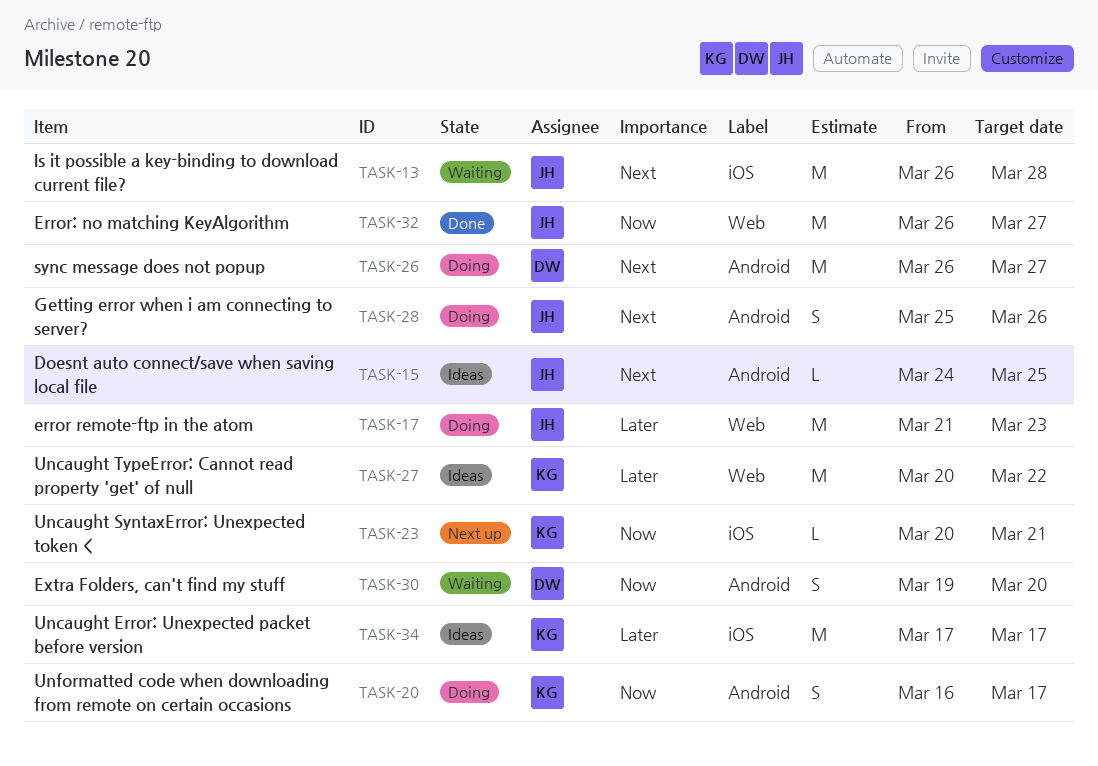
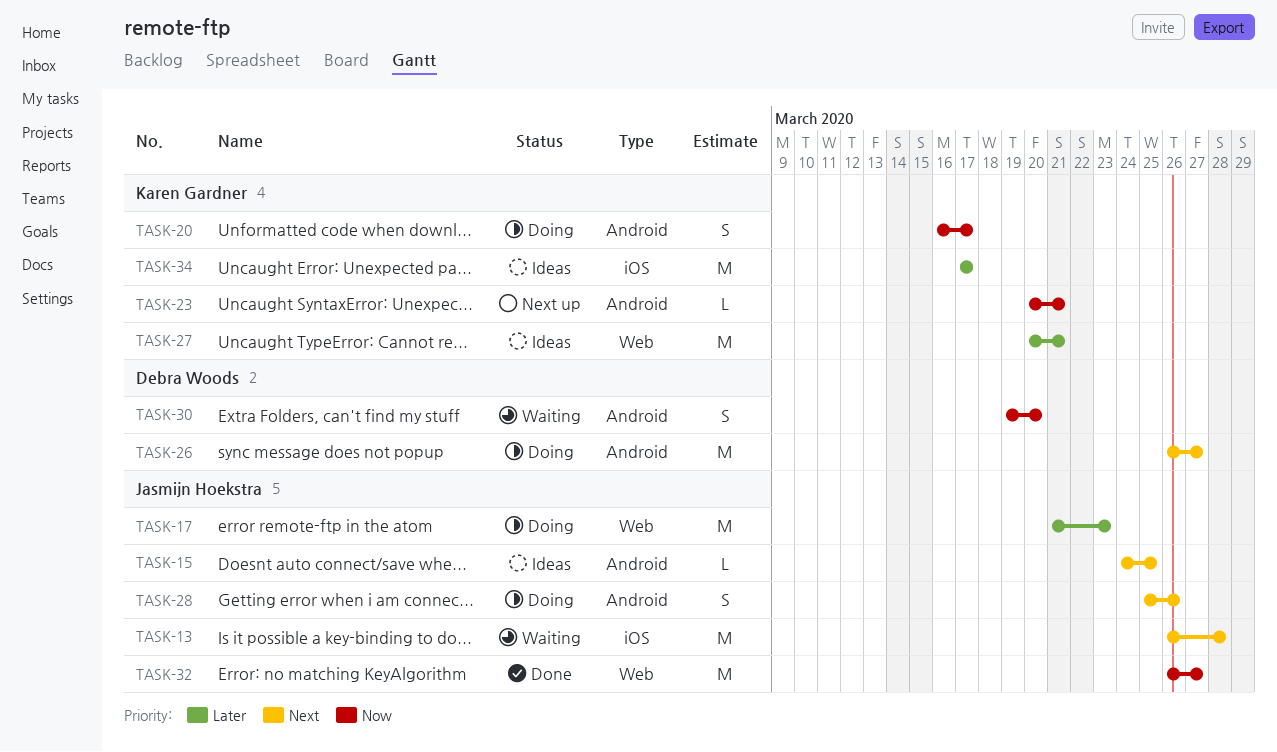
TASK-23, label: iOS -> Android
TASK-27, due: Mar 22 -> Mar 21

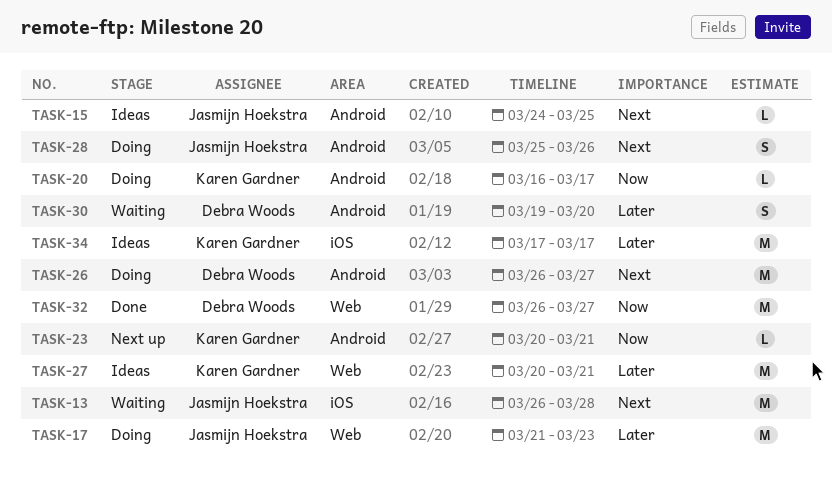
TASK-20, estimate: S -> L
TASK-30, priority: Now -> Later
TASK-32, owner: Jasmijn Hoekstra -> Debra Woods

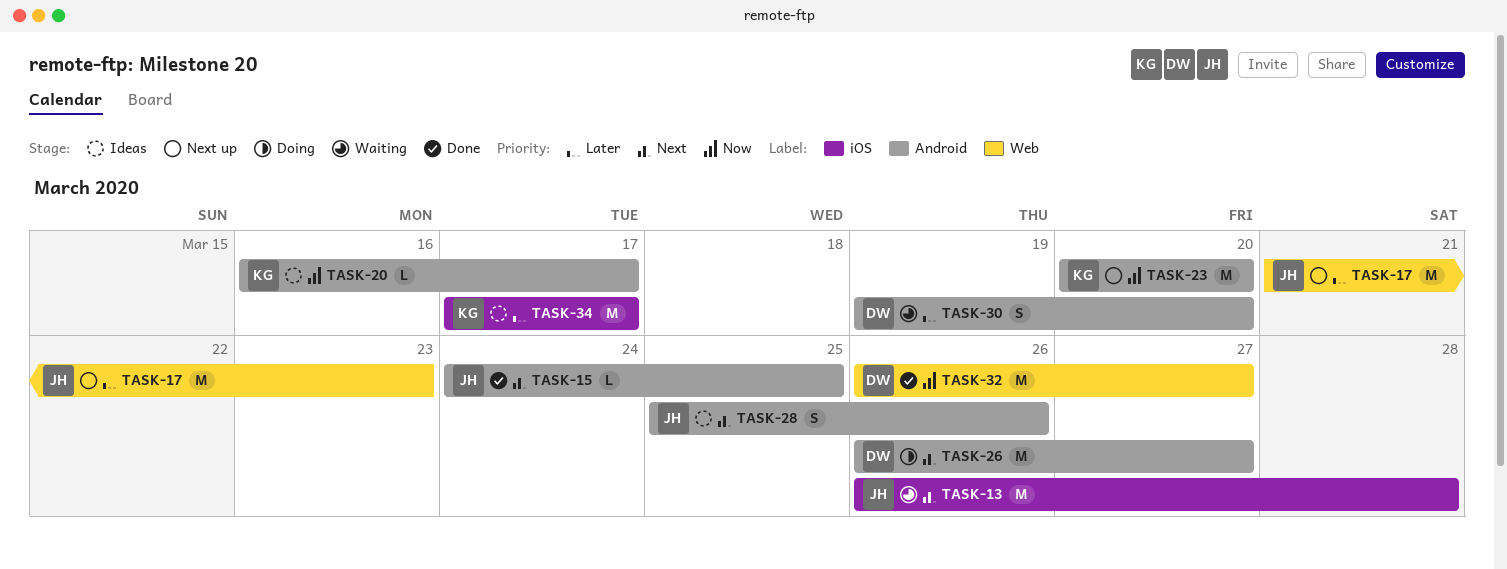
TASK-15, status: Ideas -> Done
TASK-17, status: Doing -> Next up
TASK-20, status: Doing -> Ideas
TASK-23, estimate: L -> M
TASK-23, due: Mar 21 -> Mar 20
TASK-27: present -> none
TASK-28, status: Doing -> Ideas

